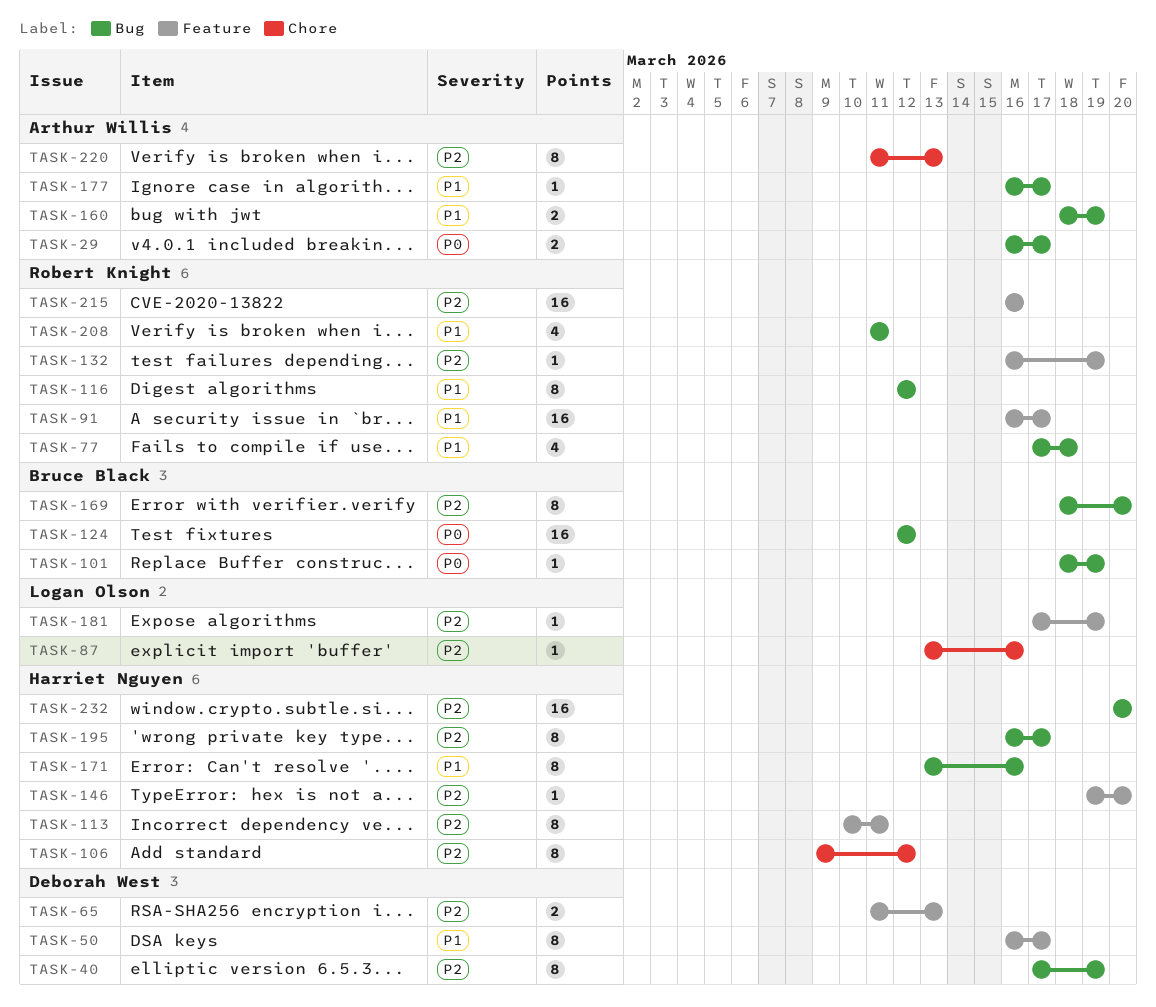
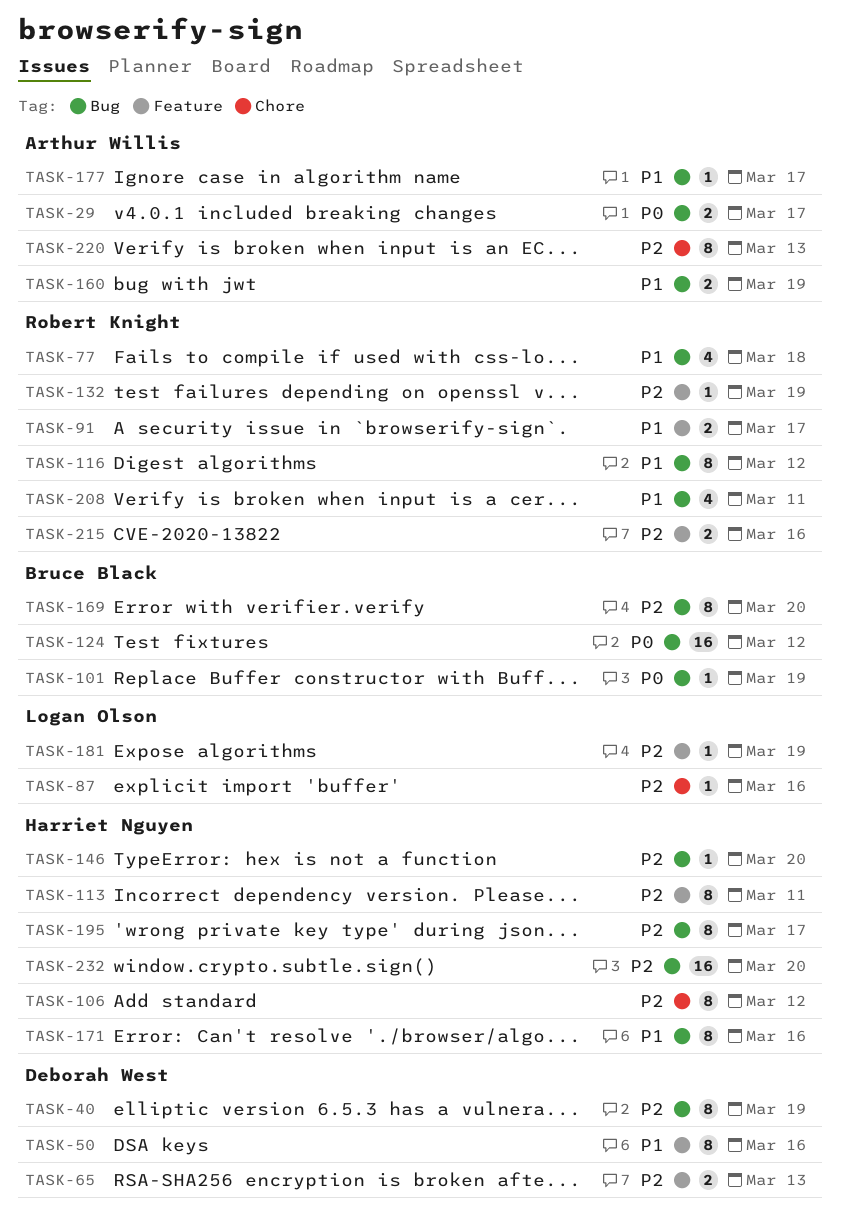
TASK-50, due: Mar 17 -> Mar 16
TASK-91, estimate: 16 -> 2
TASK-146, label: Feature -> Bug
TASK-215, estimate: 16 -> 2

